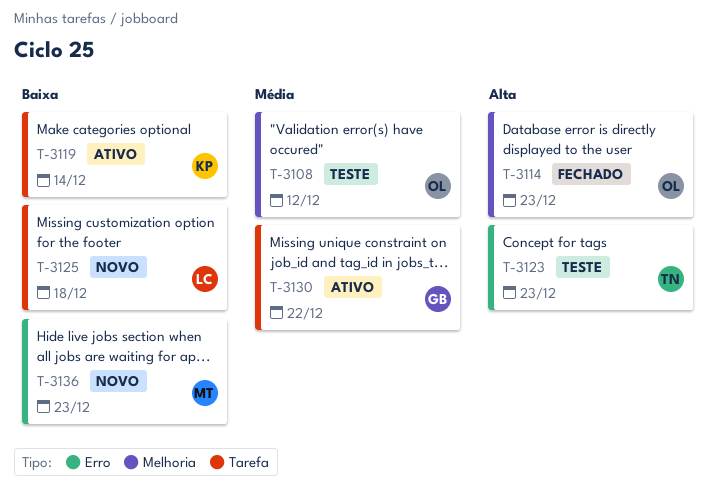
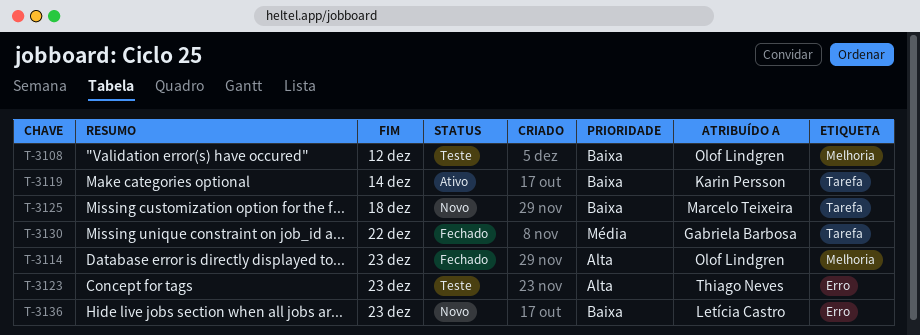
T-3108, priority: Média -> Baixa
T-3125, owner: Letícia Castro -> Marcelo Teixeira
T-3130, status: Ativo -> Fechado
T-3136, owner: Marcelo Teixeira -> Letícia Castro

